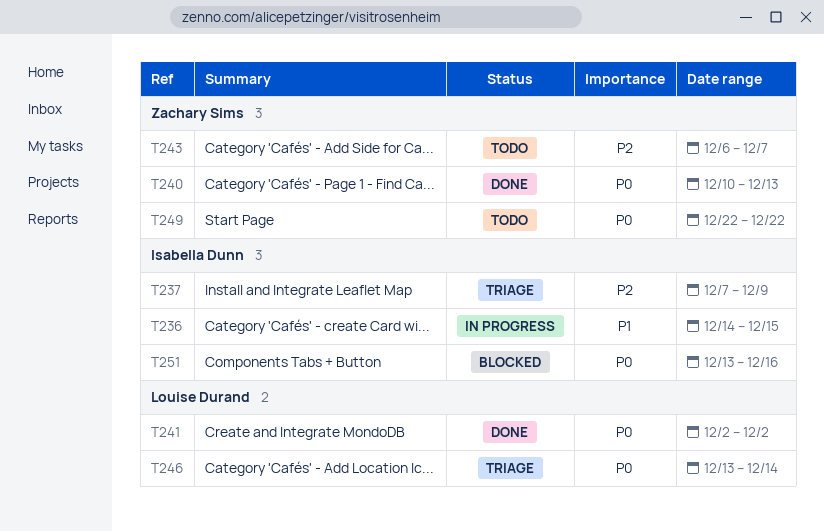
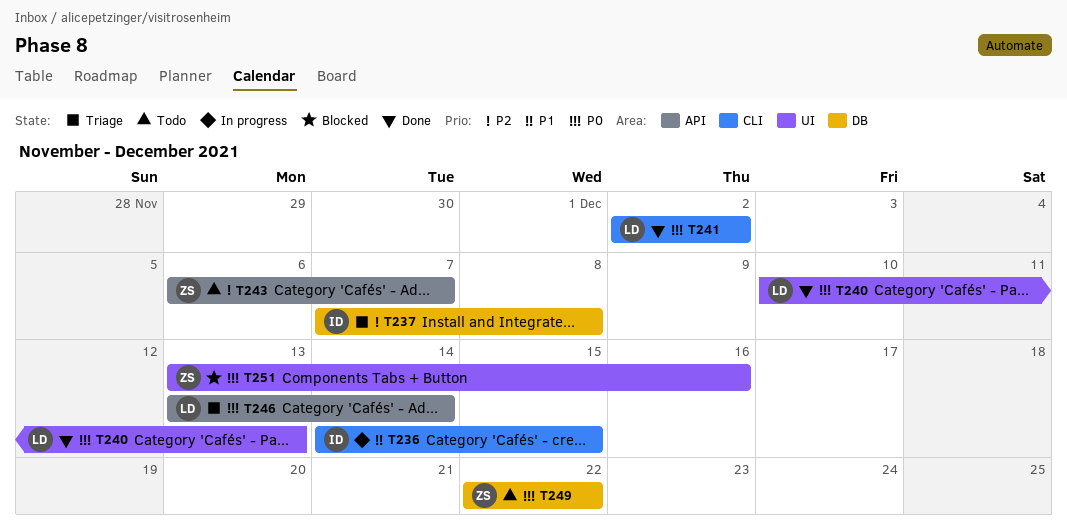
T237, due: Dec 9 -> Dec 8
T240, owner: Zachary Sims -> Louise Durand
T251, owner: Isabella Dunn -> Zachary Sims

